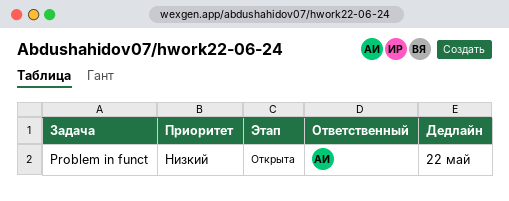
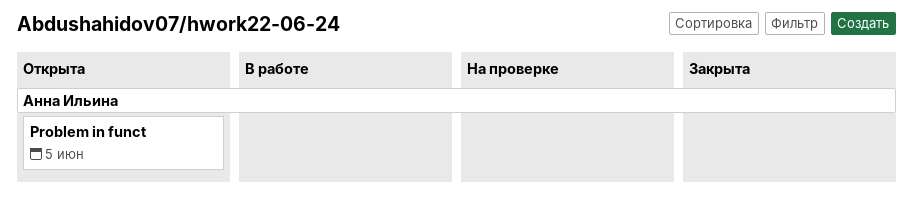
Problem in funct, due: May 22 -> Jun 5

